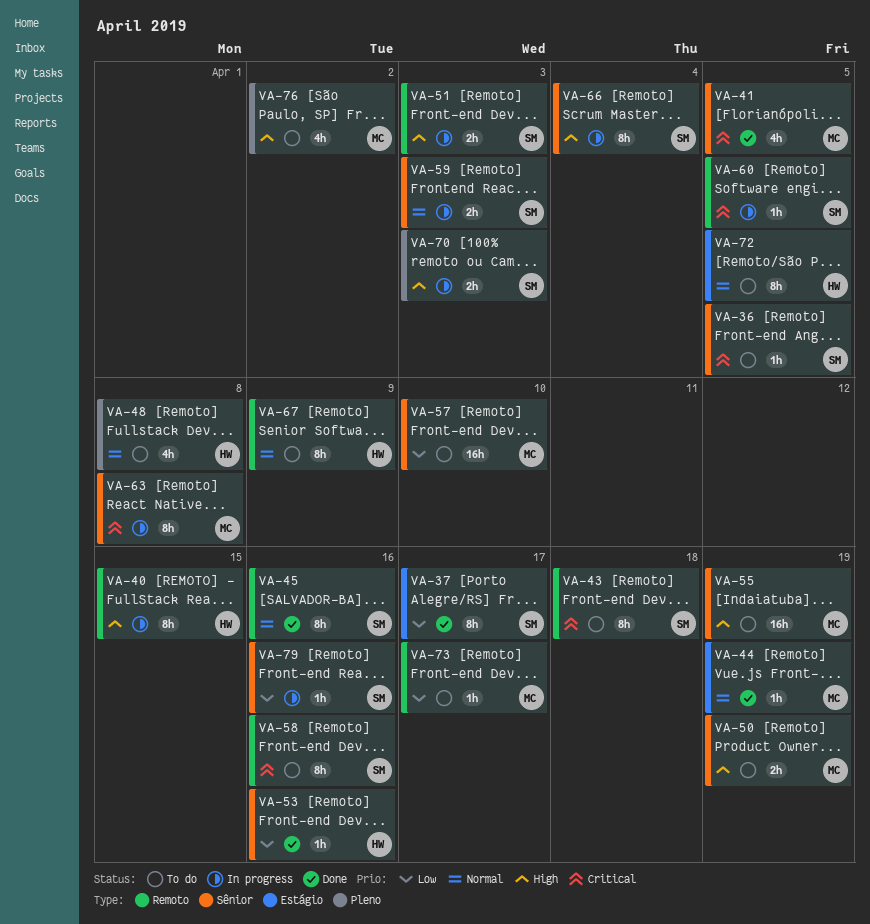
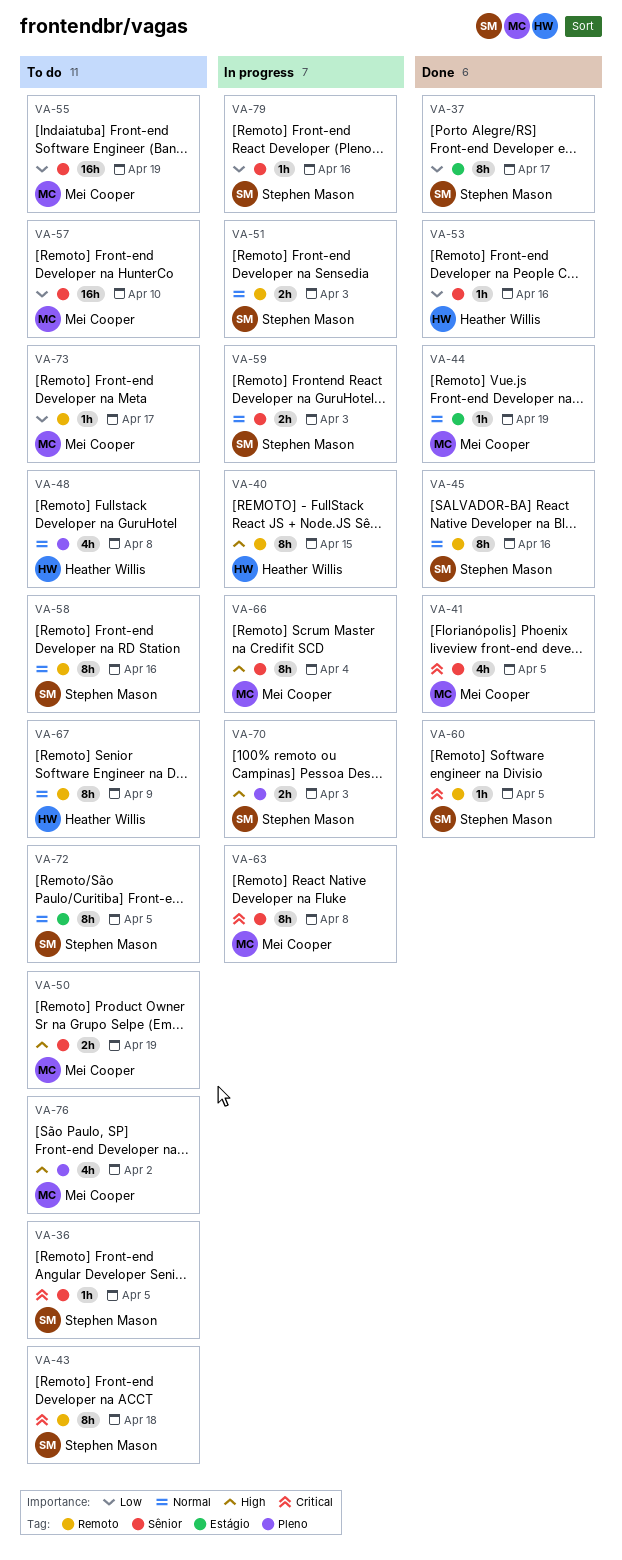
VA-51, priority: High -> Normal
VA-55, priority: High -> Low
VA-58, priority: Critical -> Normal
VA-60, status: In progress -> Done
VA-66, owner: Stephen Mason -> Mei Cooper
VA-72, owner: Heather Willis -> Stephen Mason

